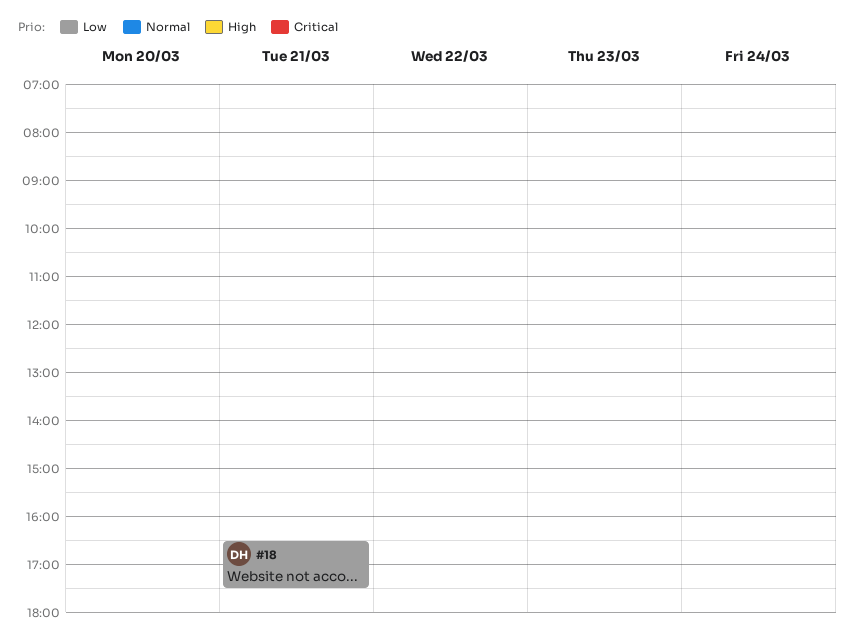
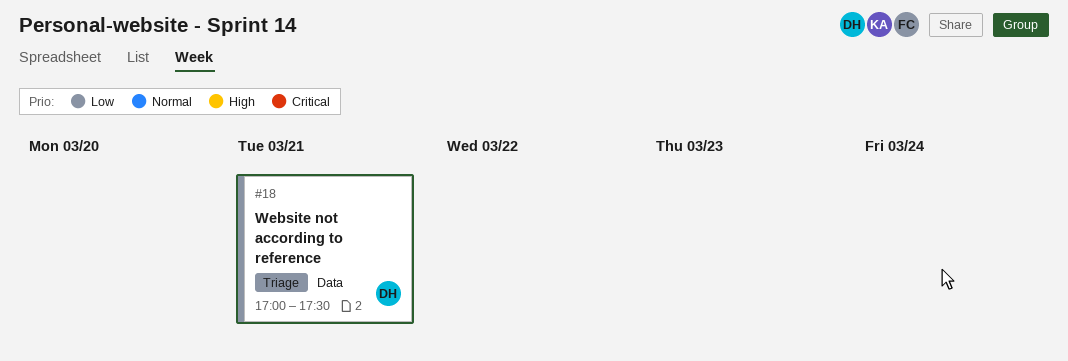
#18, begins: 16:30 -> 17:00

